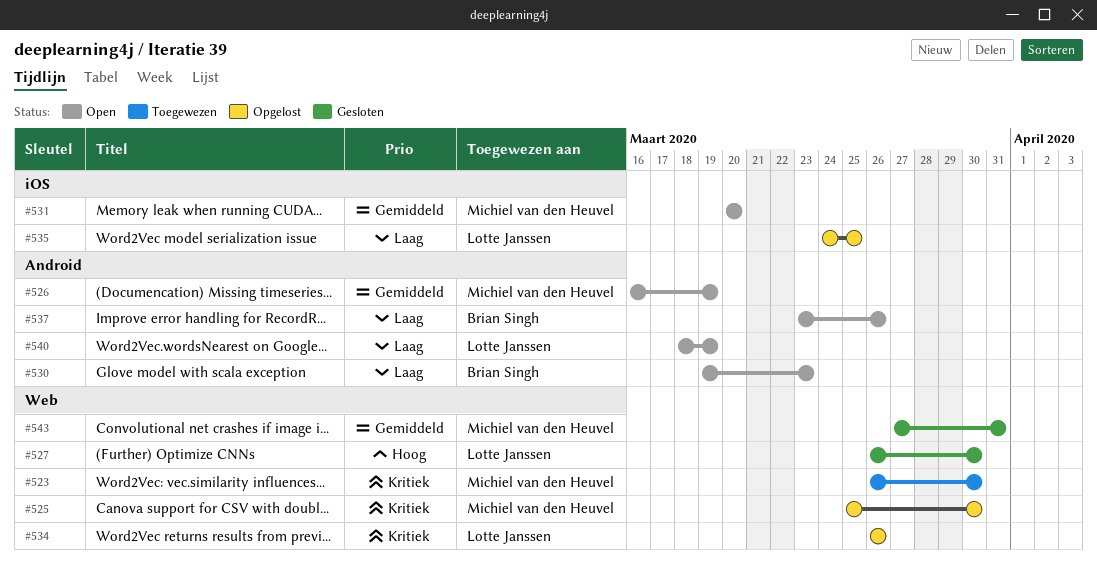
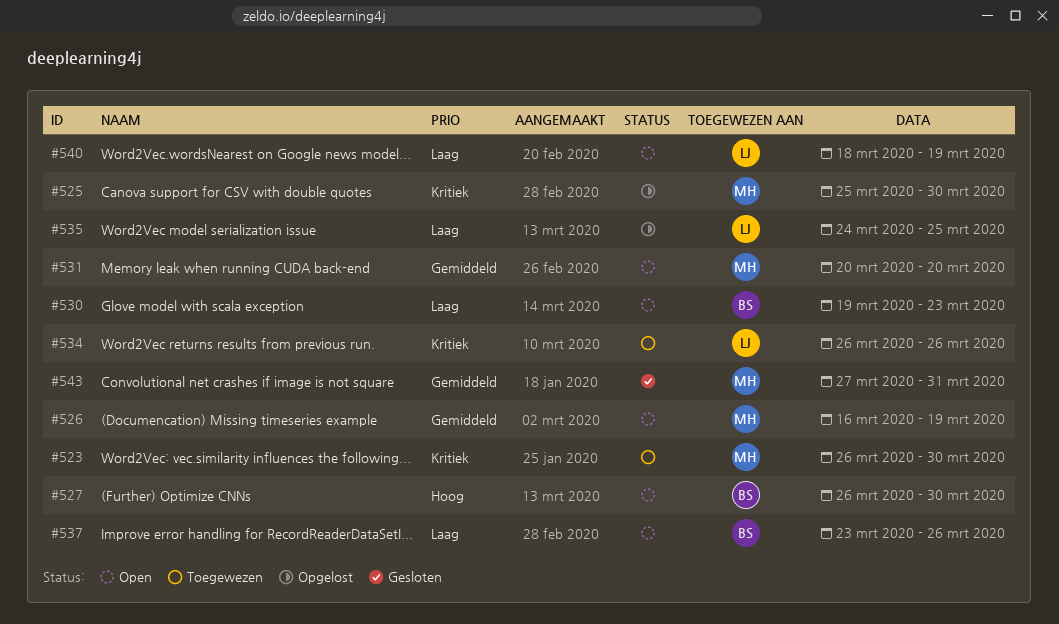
#527, status: Gesloten -> Open
#527, owner: Lotte Janssen -> Brian Singh
#534, status: Opgelost -> Toegewezen

